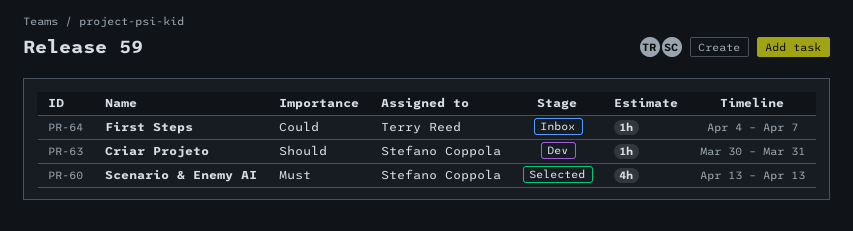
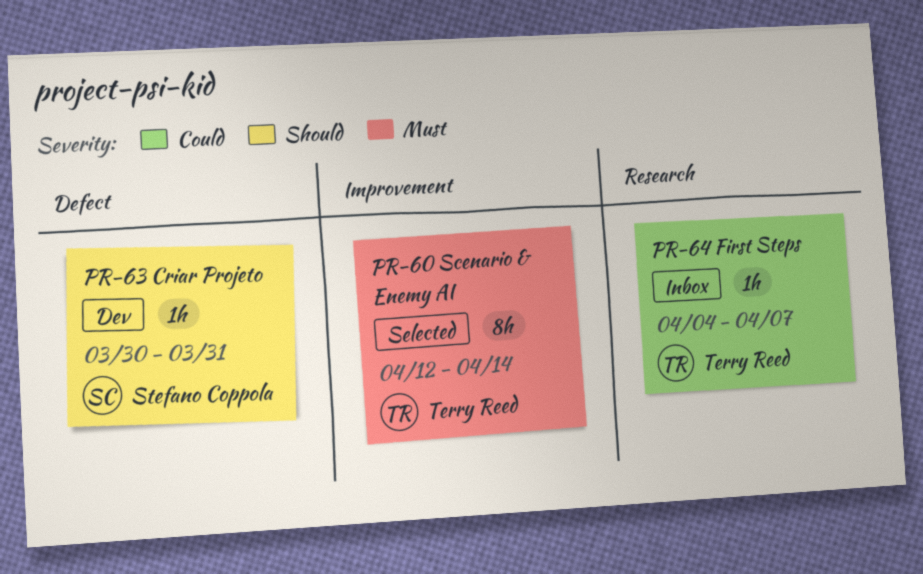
PR-60, owner: Stefano Coppola -> Terry Reed
PR-60, estimate: 4h -> 8h
PR-60, start: Apr 13 -> Apr 12
PR-60, due: Apr 13 -> Apr 14

